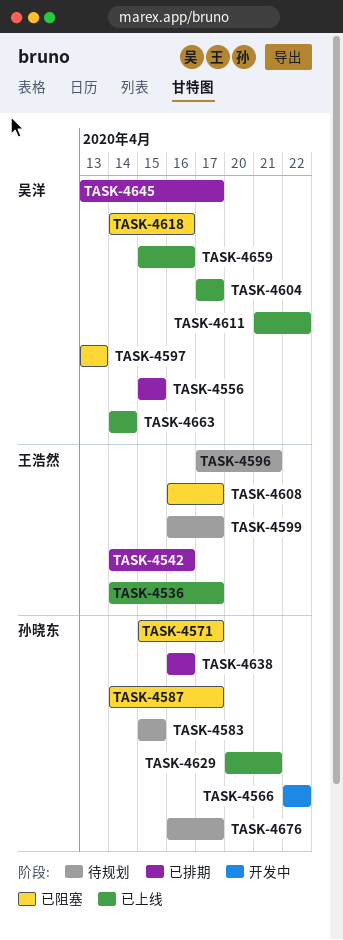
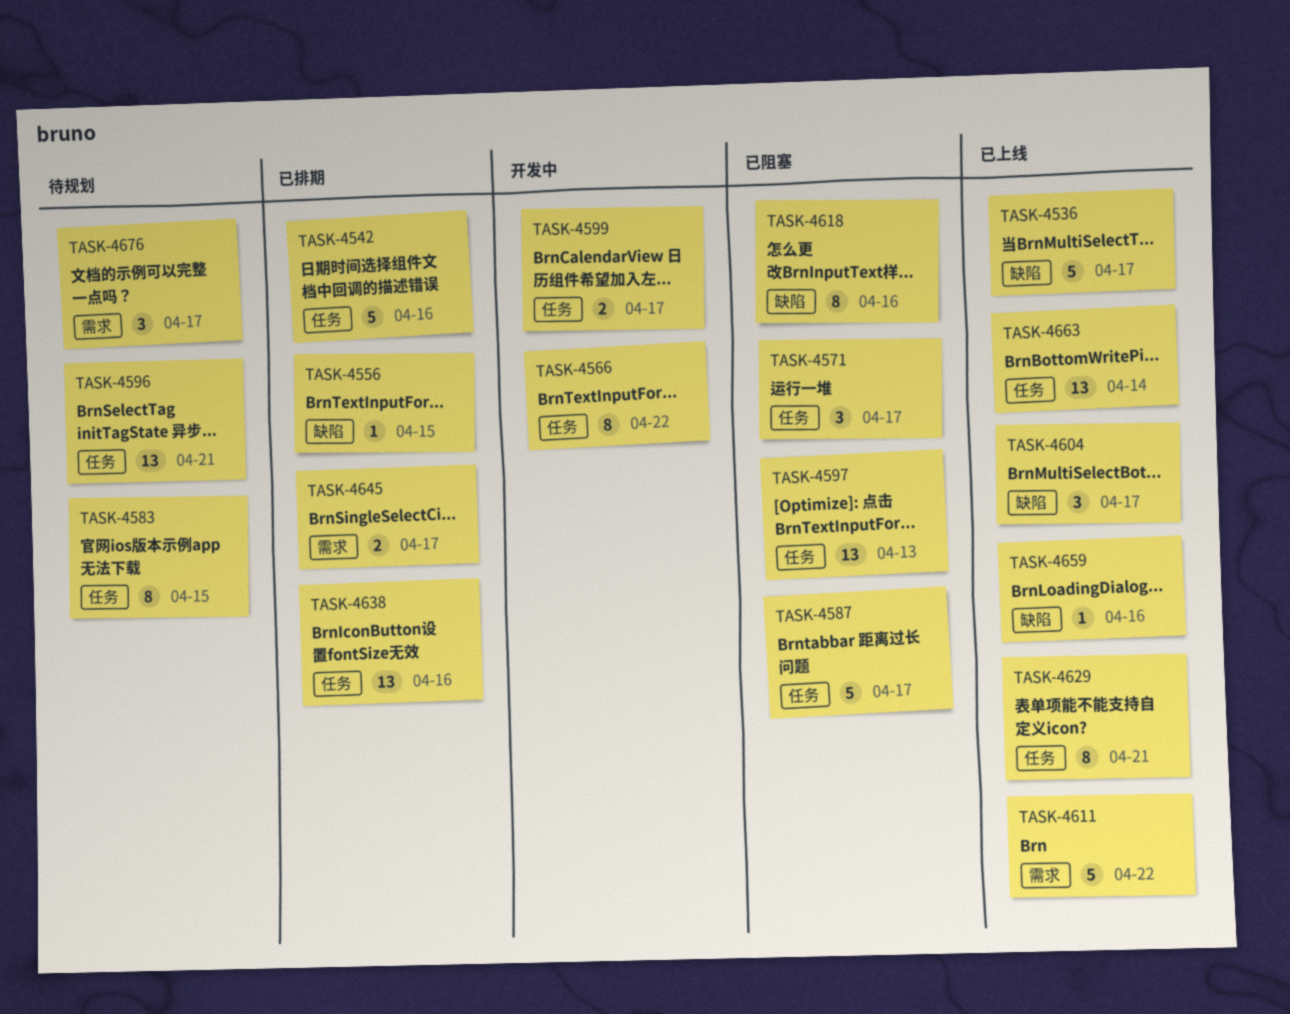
TASK-4599, status: 待规划 -> 开发中
TASK-4608: present -> none

